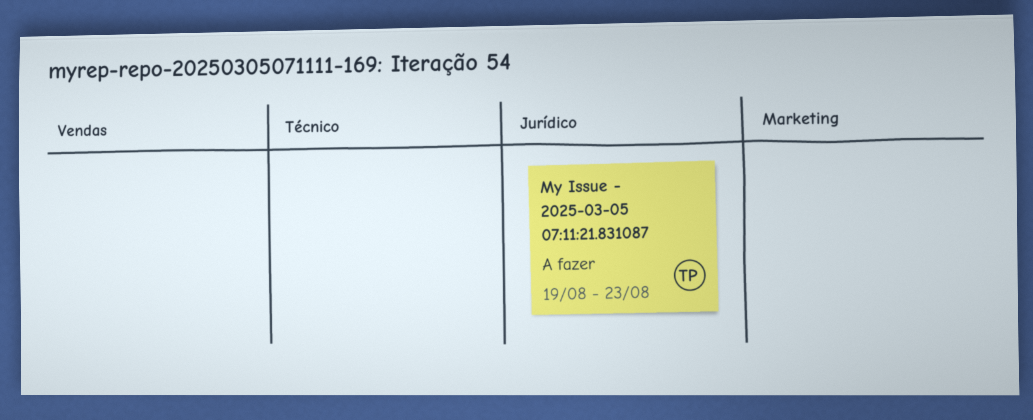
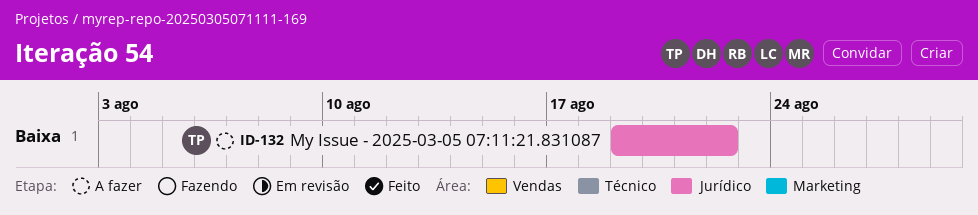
My Issue - 2025-03-05 07:11:21.831087, due: Aug 23 -> Aug 22

